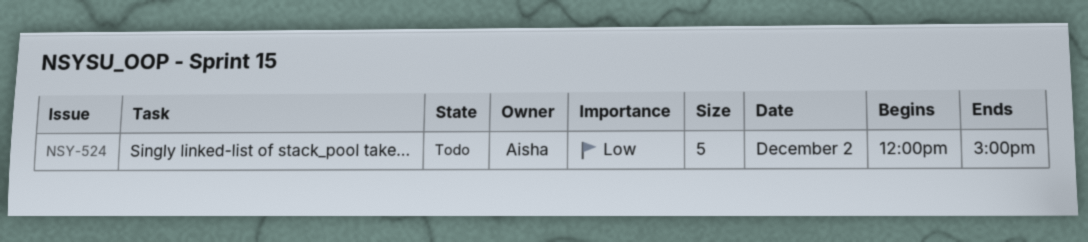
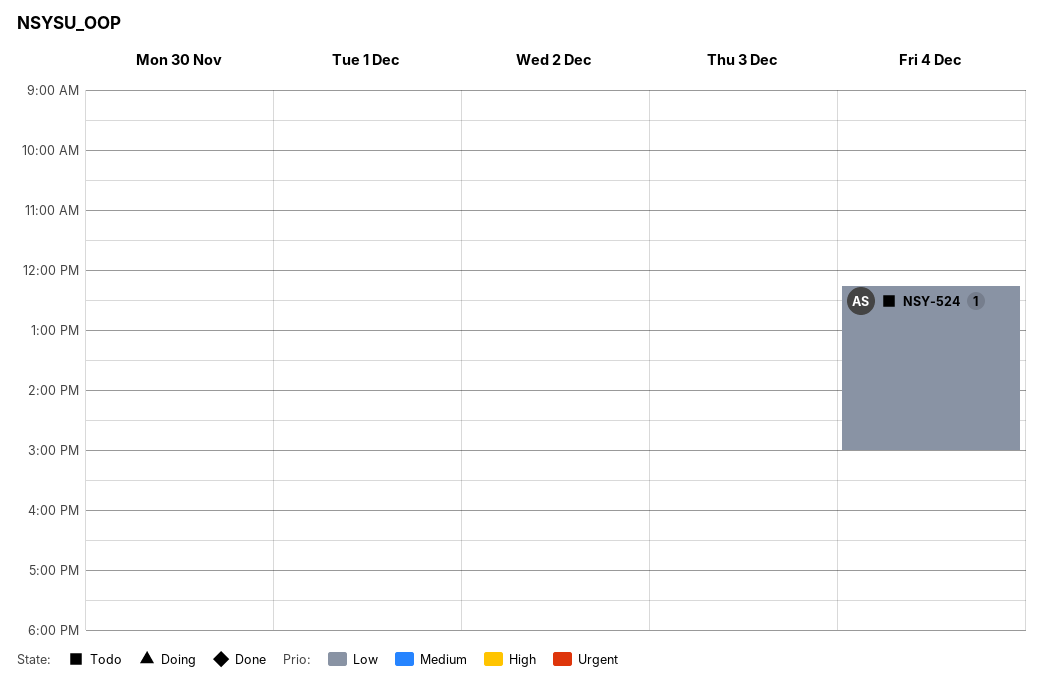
NSY-524, estimate: 5 -> 1
NSY-524, day: Dec 2 -> Dec 4
NSY-524, begins: 12:00 -> 12:15

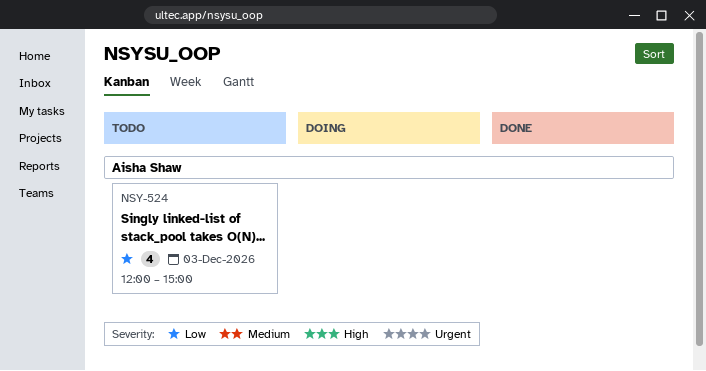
NSY-524, estimate: 1 -> 4
NSY-524, day: Dec 4 -> Dec 3
NSY-524, begins: 12:15 -> 12:00

